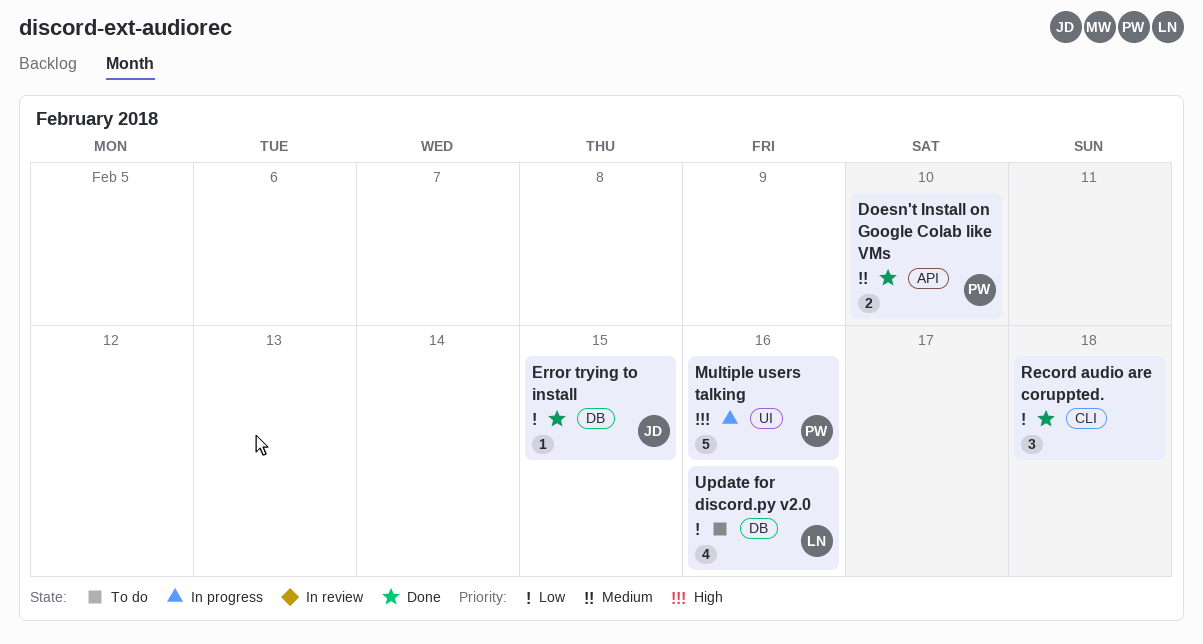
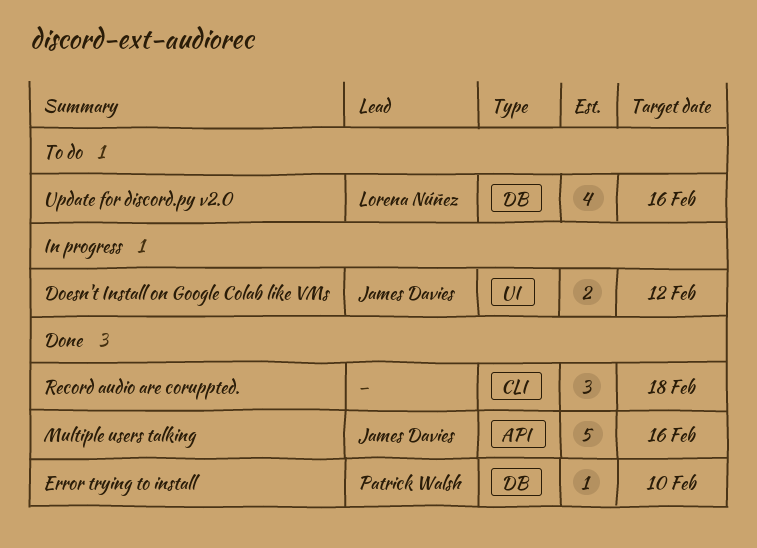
Doesn't Install on Google Colab like VMs, status: Done -> In progress
Doesn't Install on Google Colab like VMs, owner: Patrick Walsh -> James Davies
Doesn't Install on Google Colab like VMs, label: API -> UI
Doesn't Install on Google Colab like VMs, due: Feb 10 -> Feb 12
Error trying to install, owner: James Davies -> Patrick Walsh
Error trying to install, due: Feb 15 -> Feb 10
Multiple users talking, status: In progress -> Done
Multiple users talking, owner: Patrick Walsh -> James Davies
Multiple users talking, label: UI -> API

